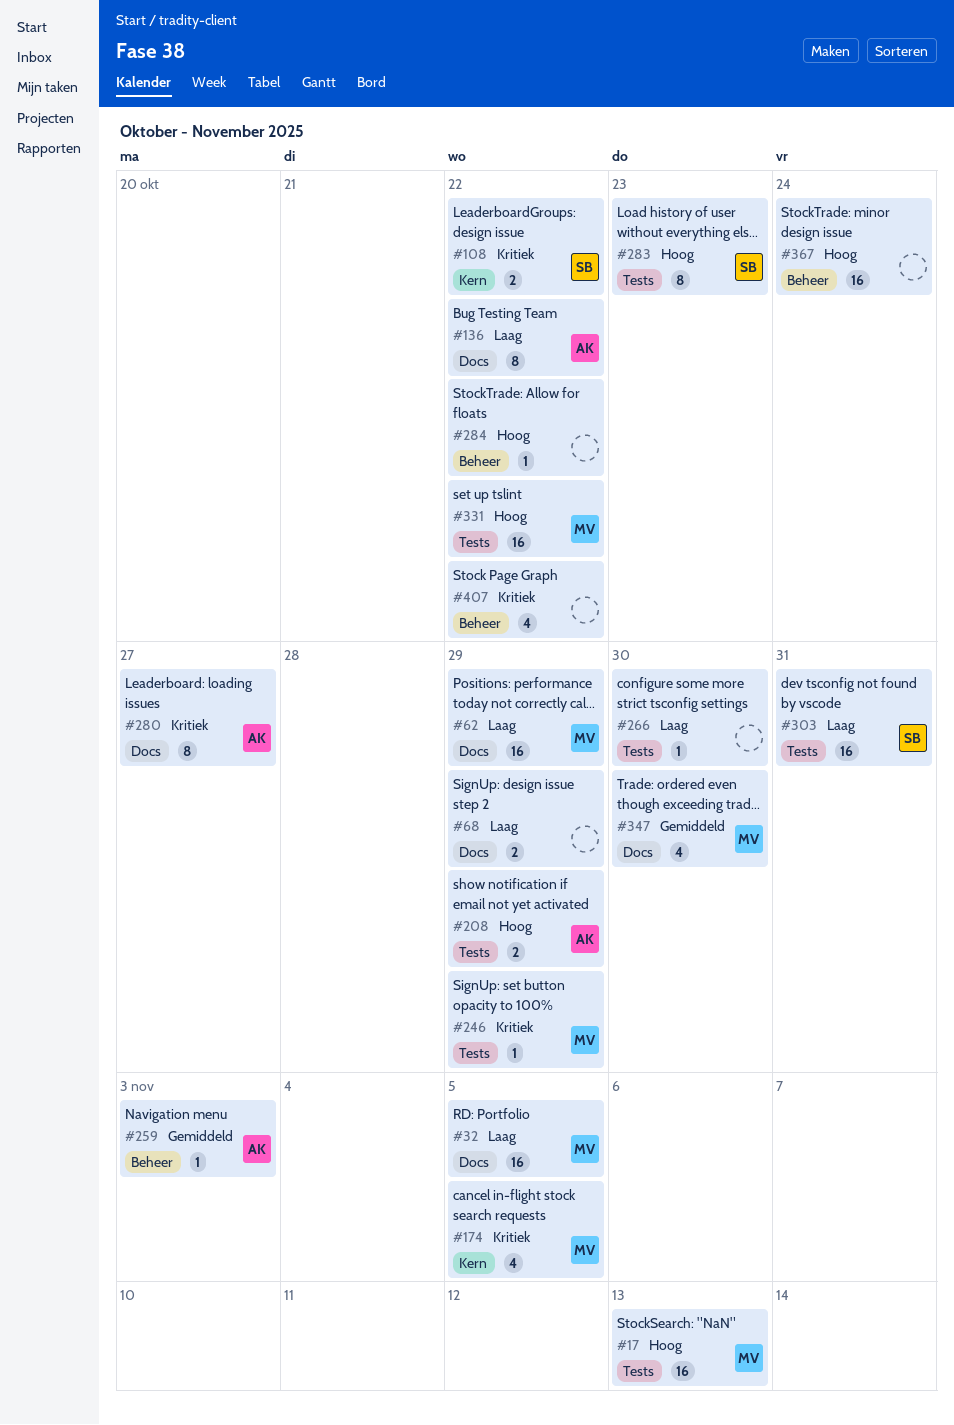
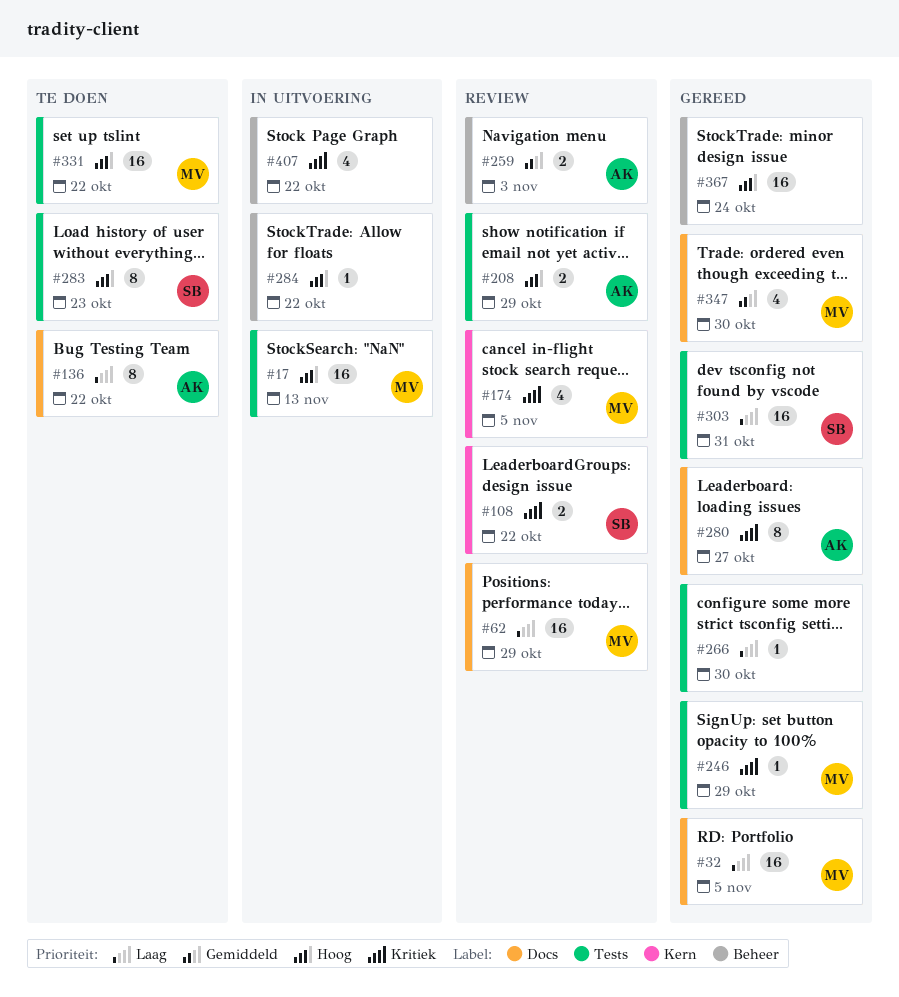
#68: present -> none
#259, estimate: 1 -> 2

